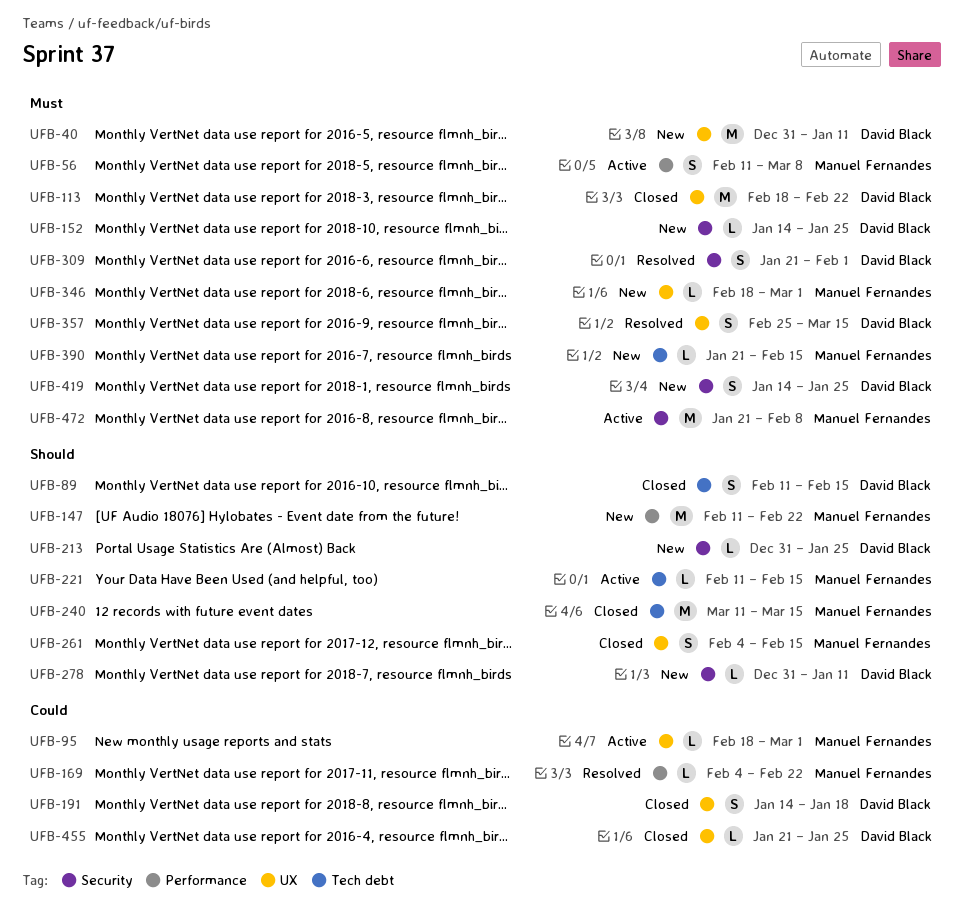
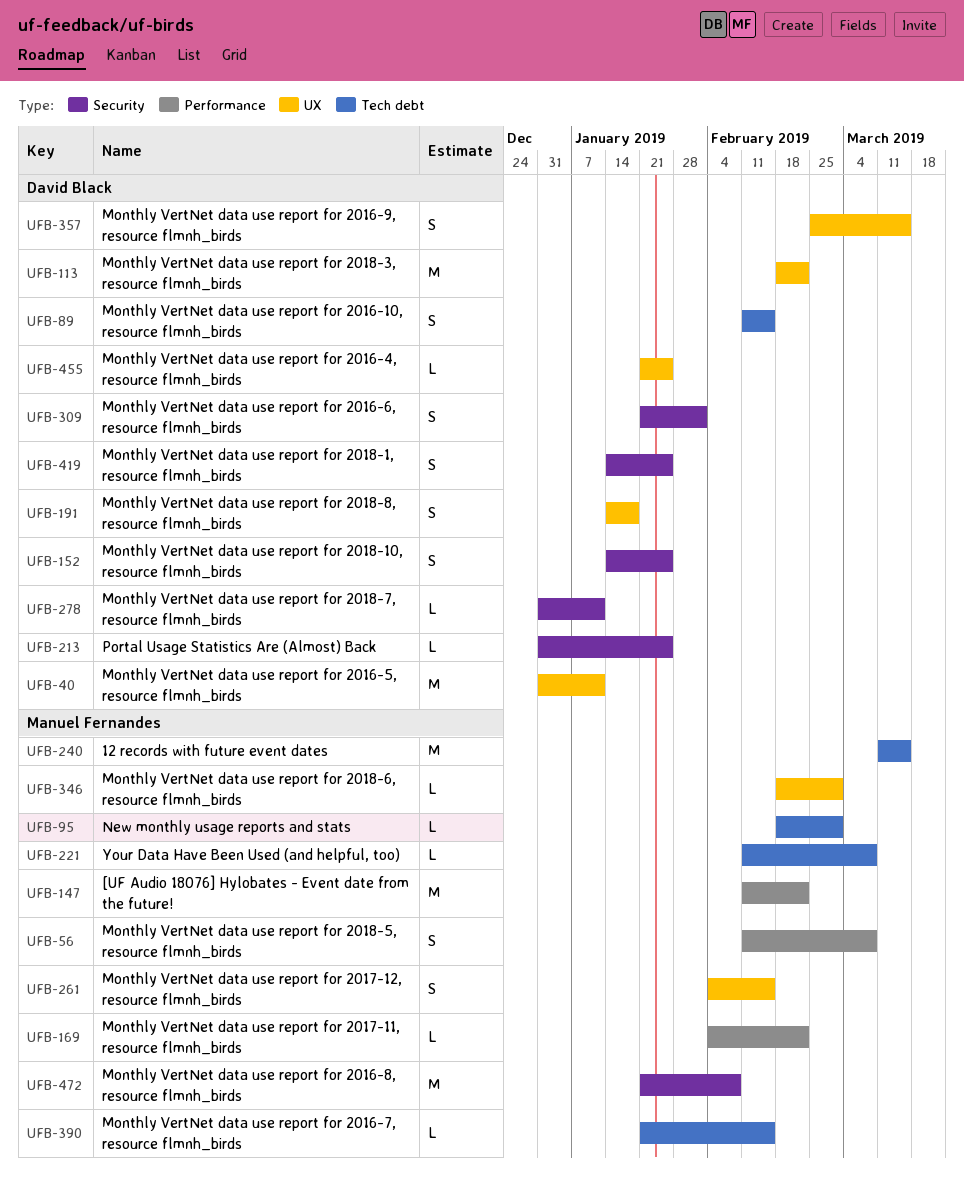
UFB-95, label: UX -> Tech debt
UFB-152, estimate: L -> S
UFB-221, due: Feb 15 -> Mar 8

